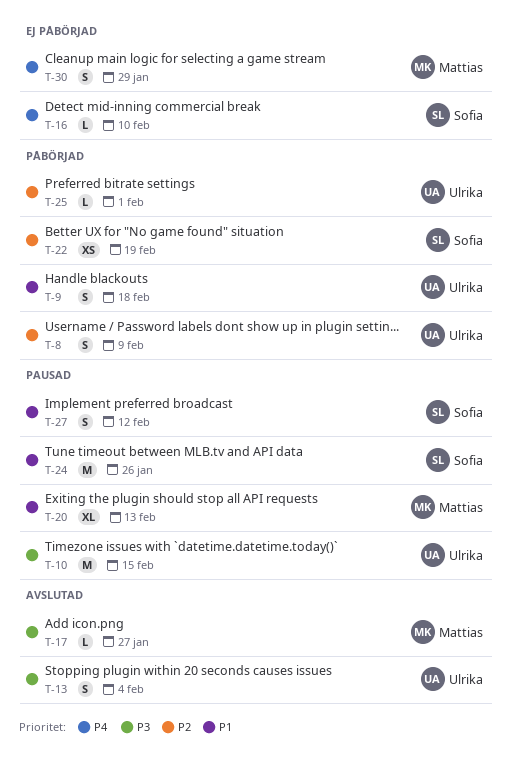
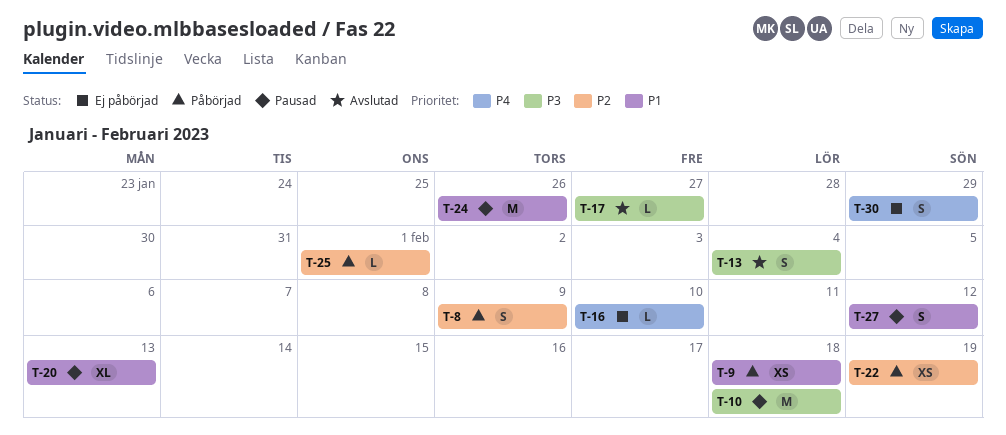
T-9, estimate: S -> XS
T-10, due: Feb 15 -> Feb 18

